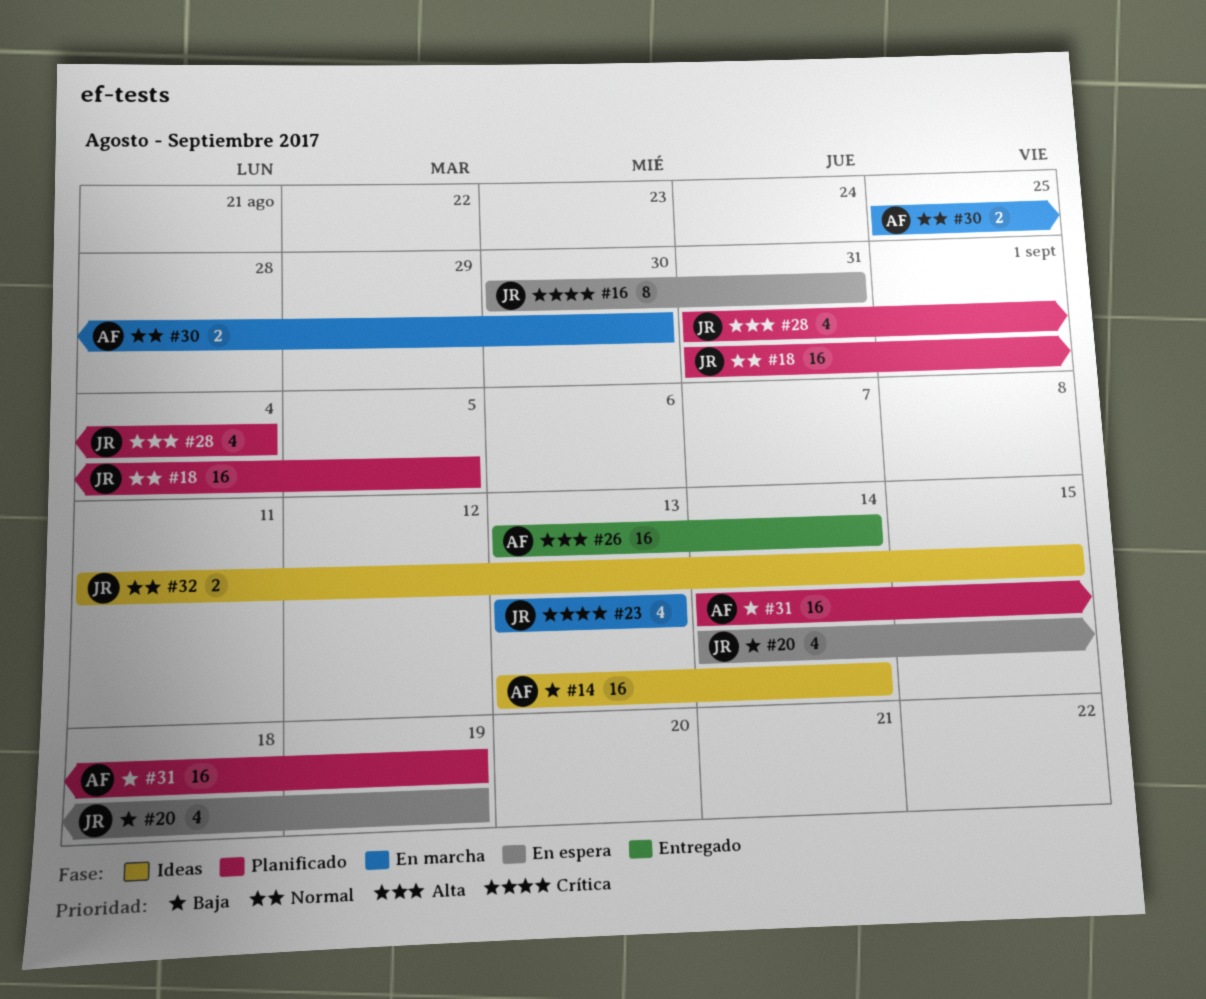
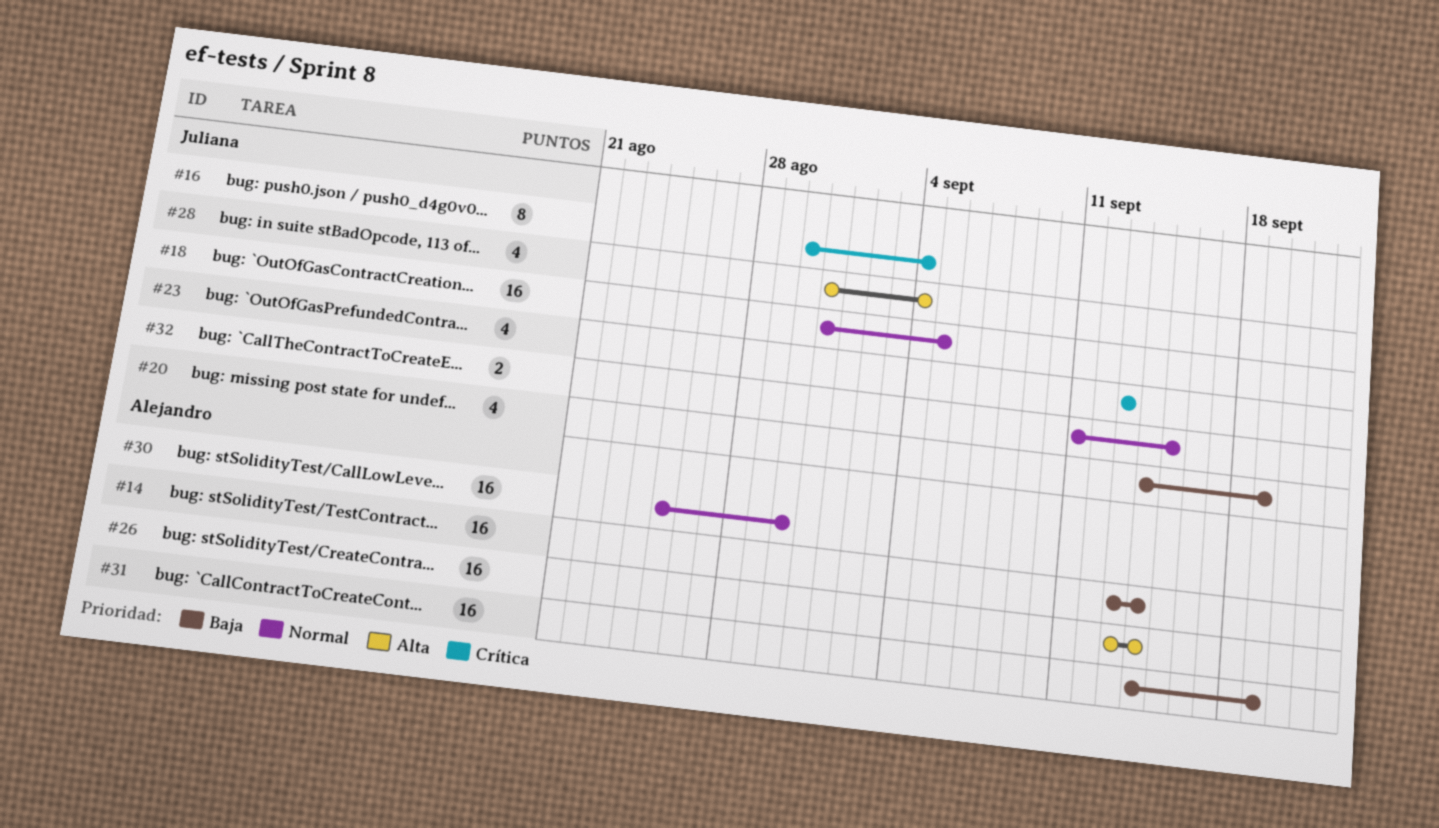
#16, due: Aug 31 -> Sep 4
#30, estimate: 2 -> 16

